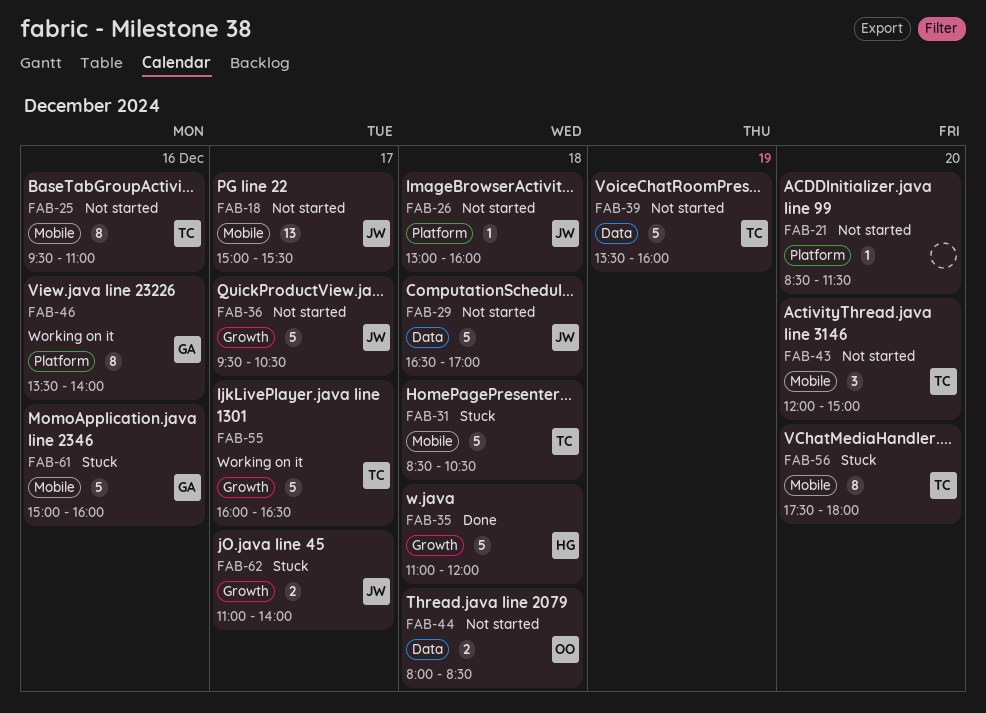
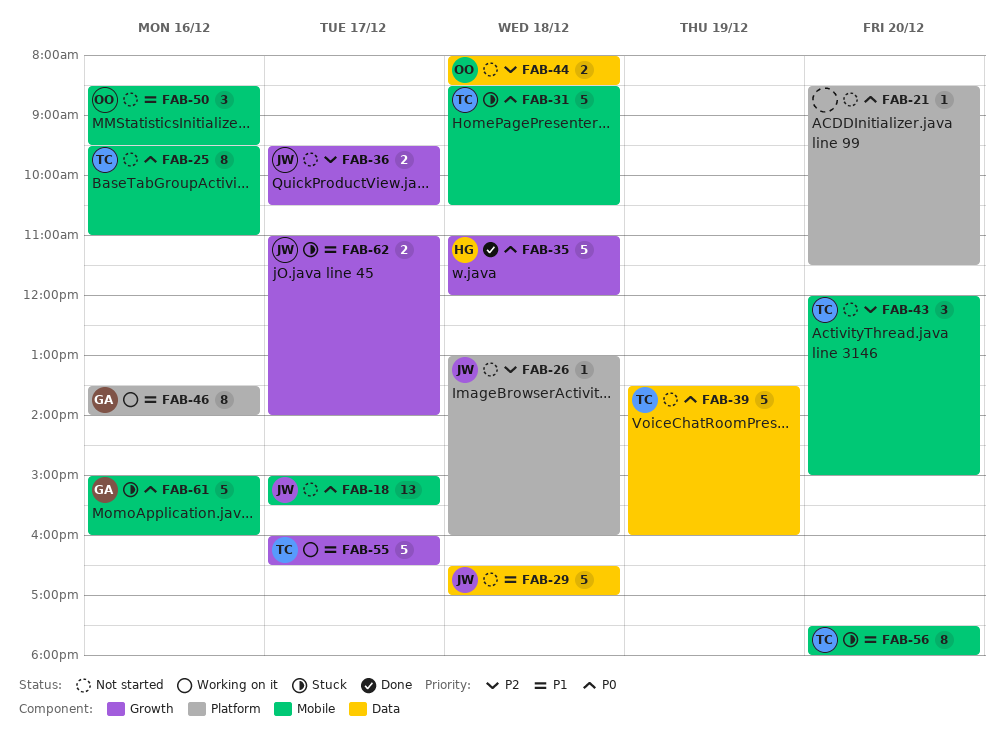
FAB-36, estimate: 5 -> 2
FAB-50: none -> present

